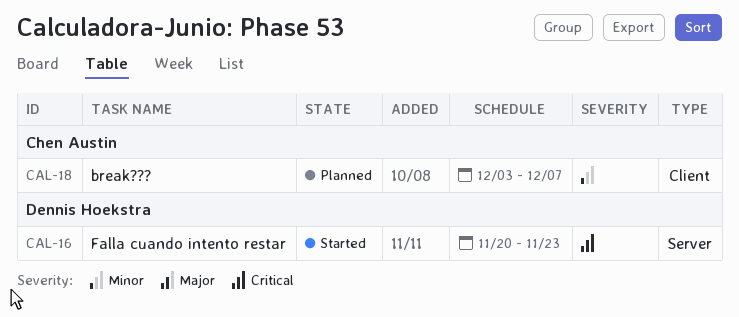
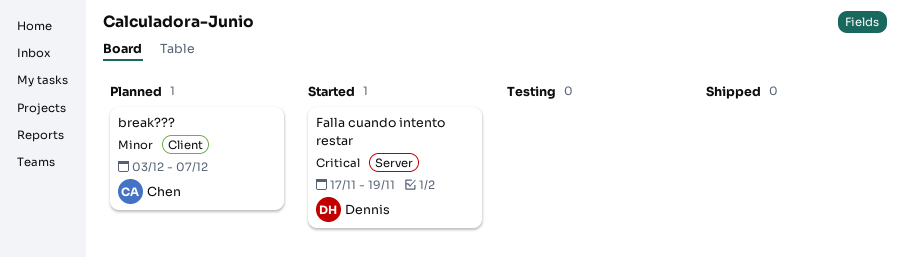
Falla cuando intento restar, start: Nov 20 -> Nov 17
Falla cuando intento restar, due: Nov 23 -> Nov 19

